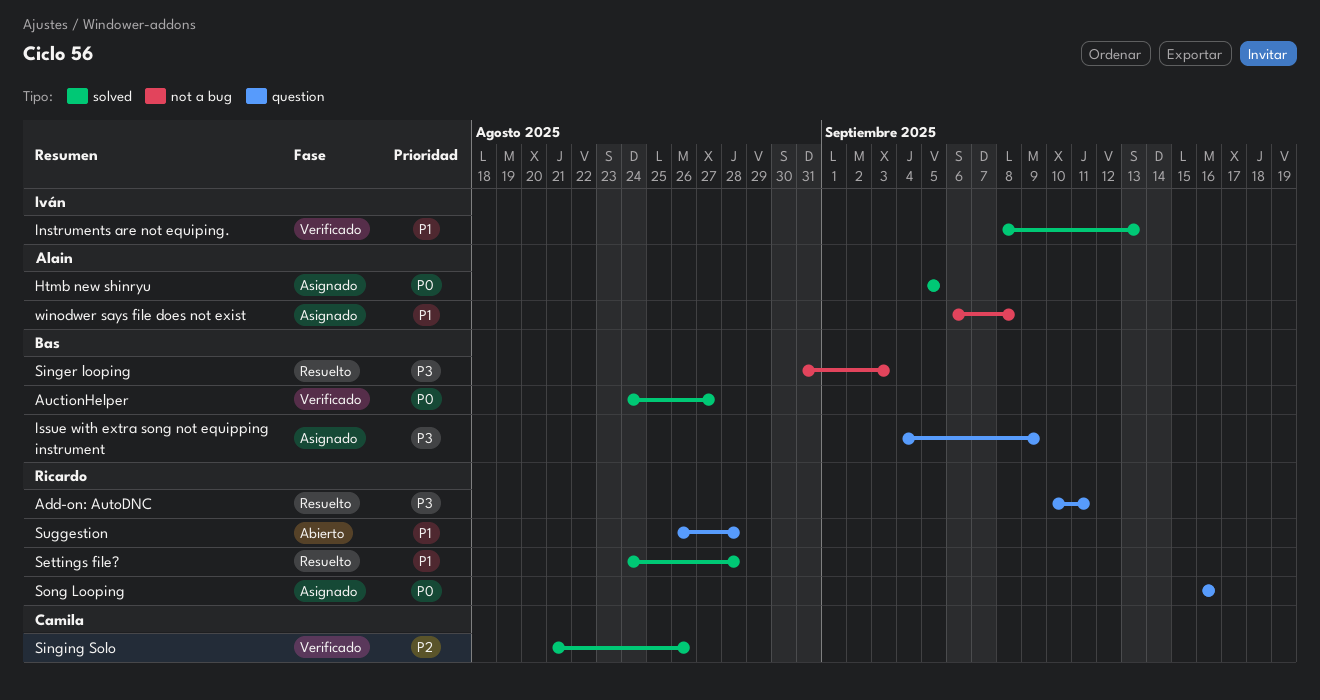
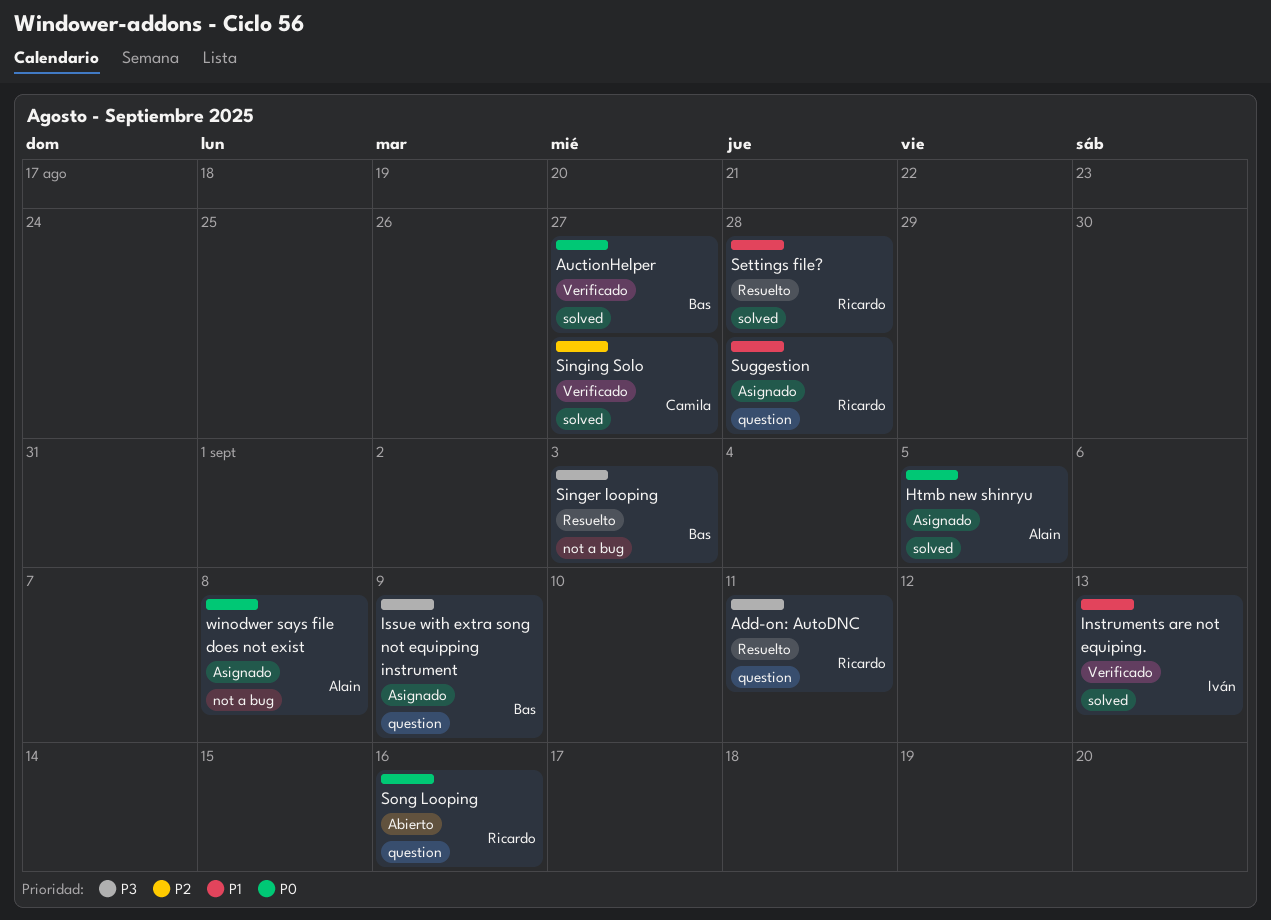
Singing Solo, due: Aug 26 -> Aug 27
Song Looping, status: Asignado -> Abierto
Suggestion, status: Abierto -> Asignado
winodwer says file does not exist, priority: P1 -> P0

